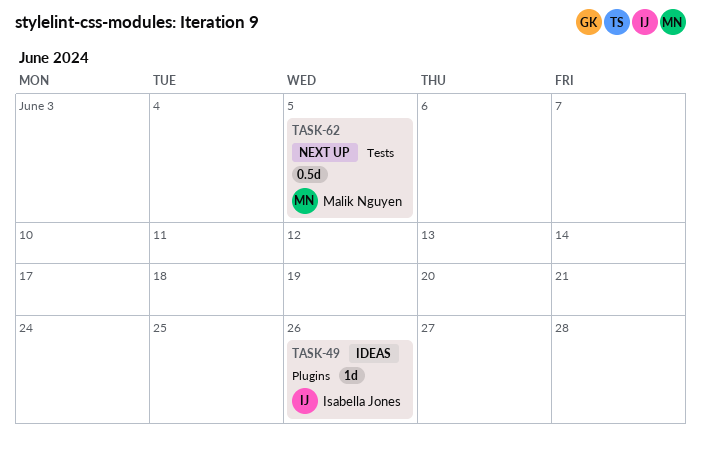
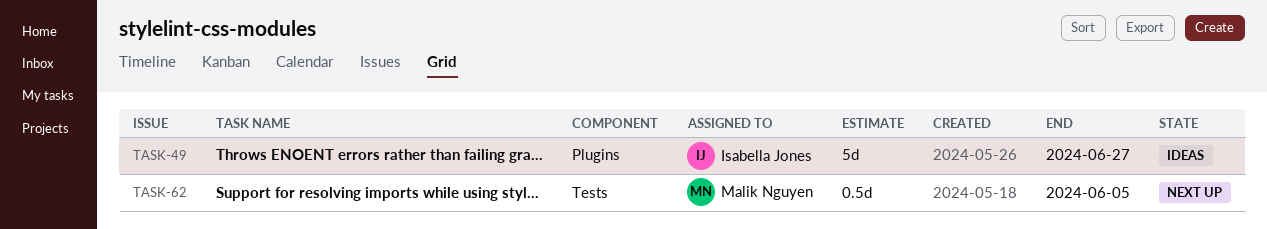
TASK-49, estimate: 1d -> 5d
TASK-49, due: Jun 26 -> Jun 27

